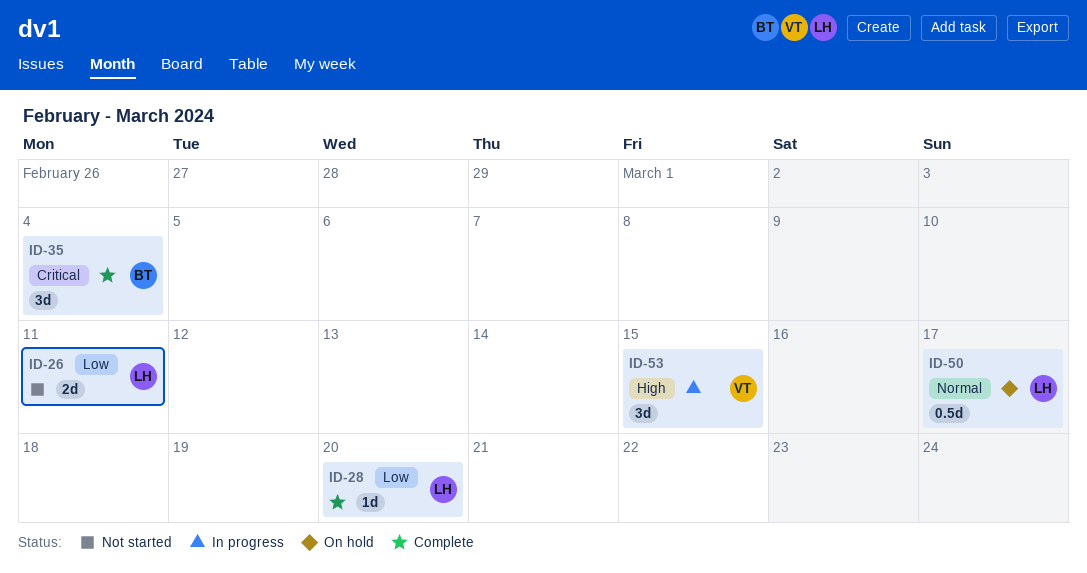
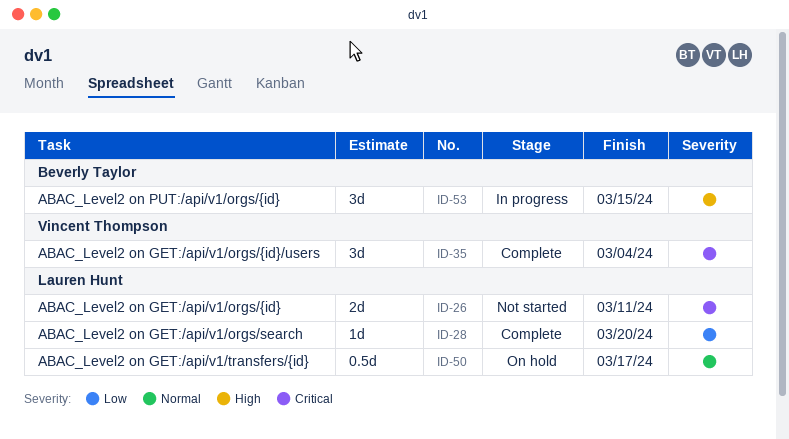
ID-26, priority: Low -> Critical
ID-35, owner: Beverly Taylor -> Vincent Thompson
ID-53, owner: Vincent Thompson -> Beverly Taylor

